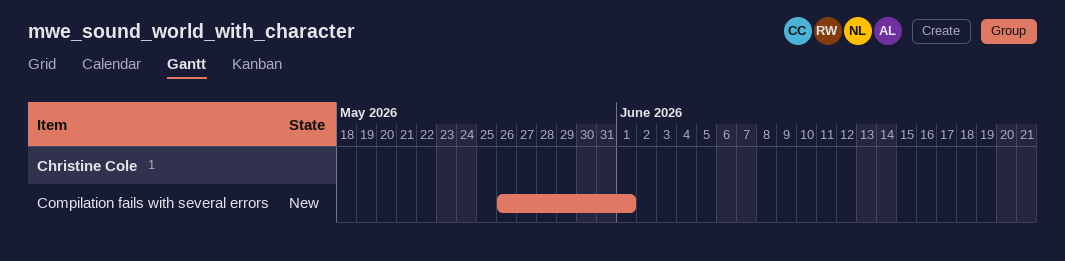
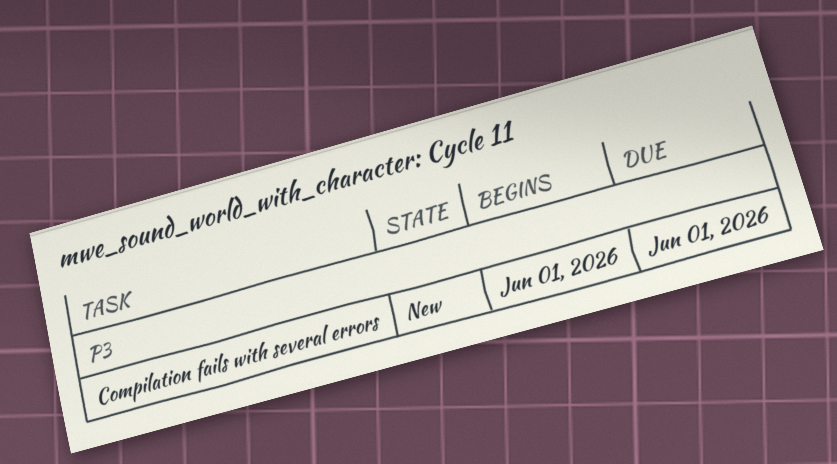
Compilation fails with several errors, start: May 26 -> Jun 1

